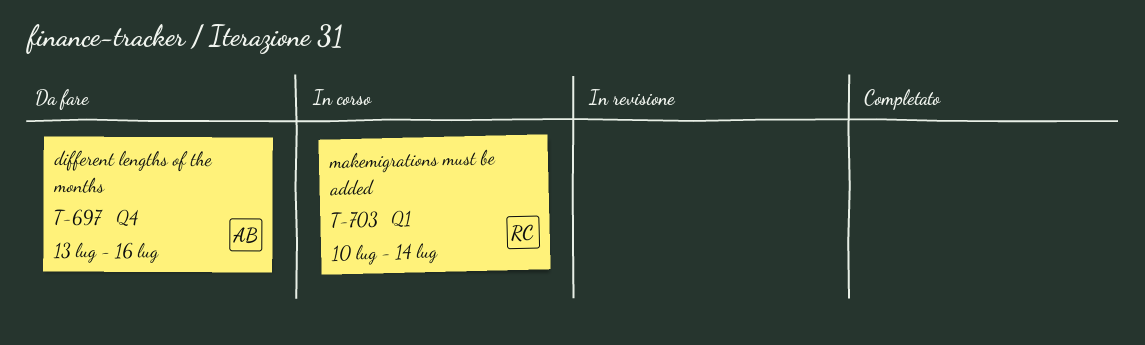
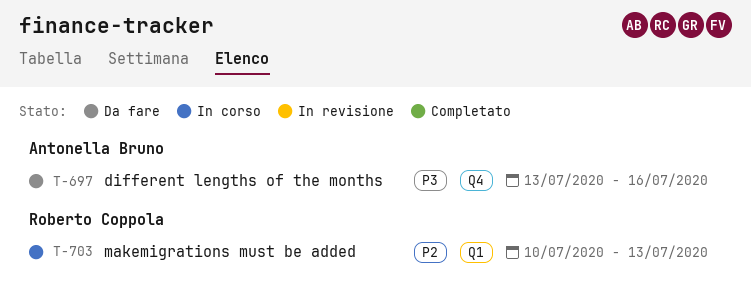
T-703, due: Jul 14 -> Jul 13

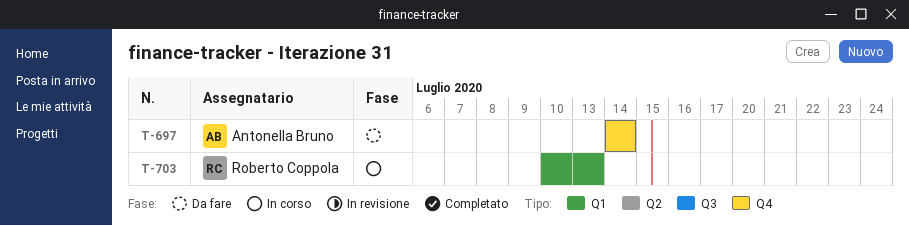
T-697, start: Jul 13 -> Jul 14
T-697, due: Jul 16 -> Jul 14

